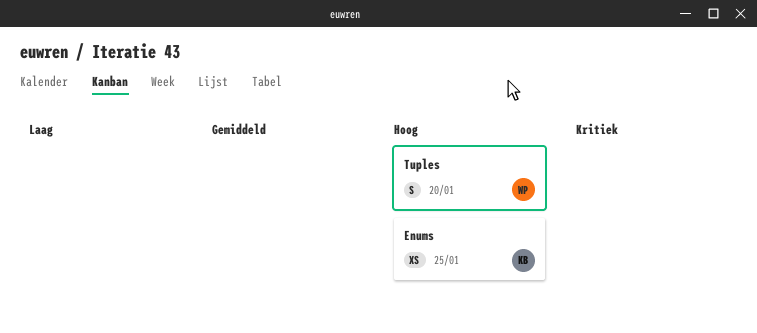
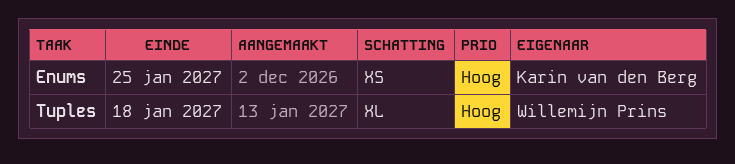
Tuples, estimate: S -> XL
Tuples, due: Jan 20 -> Jan 18

